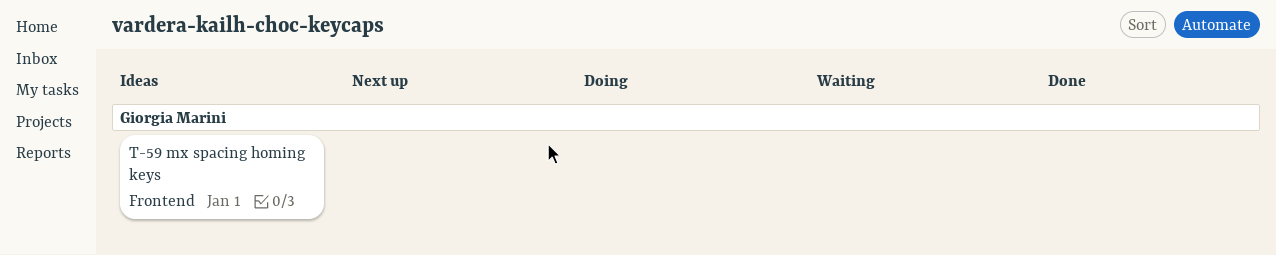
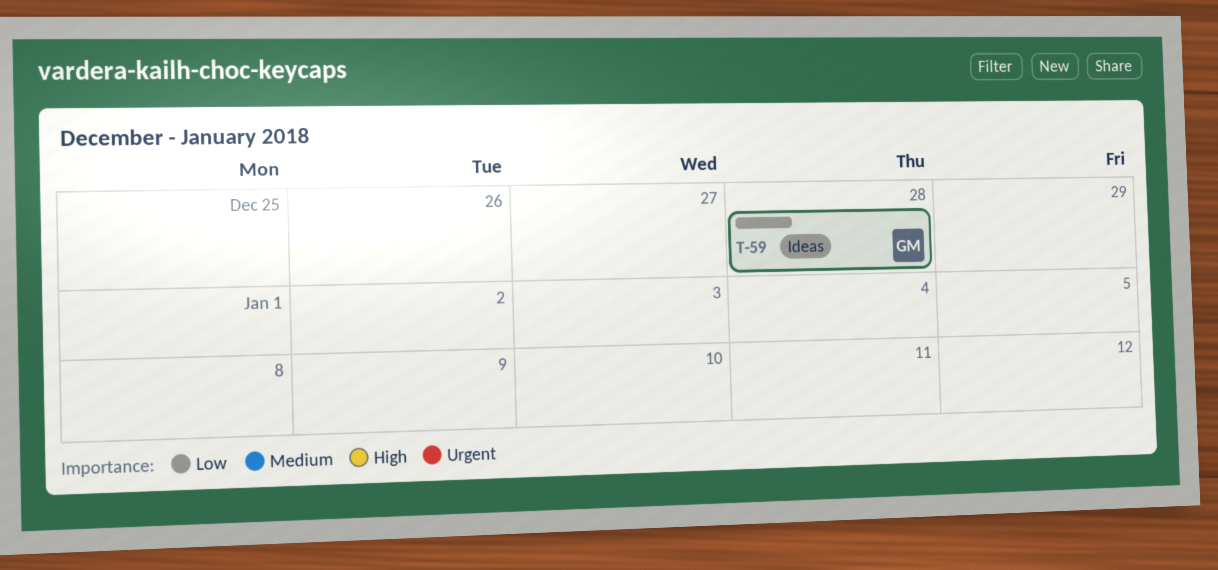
T-59, due: Jan 1 -> Dec 28

